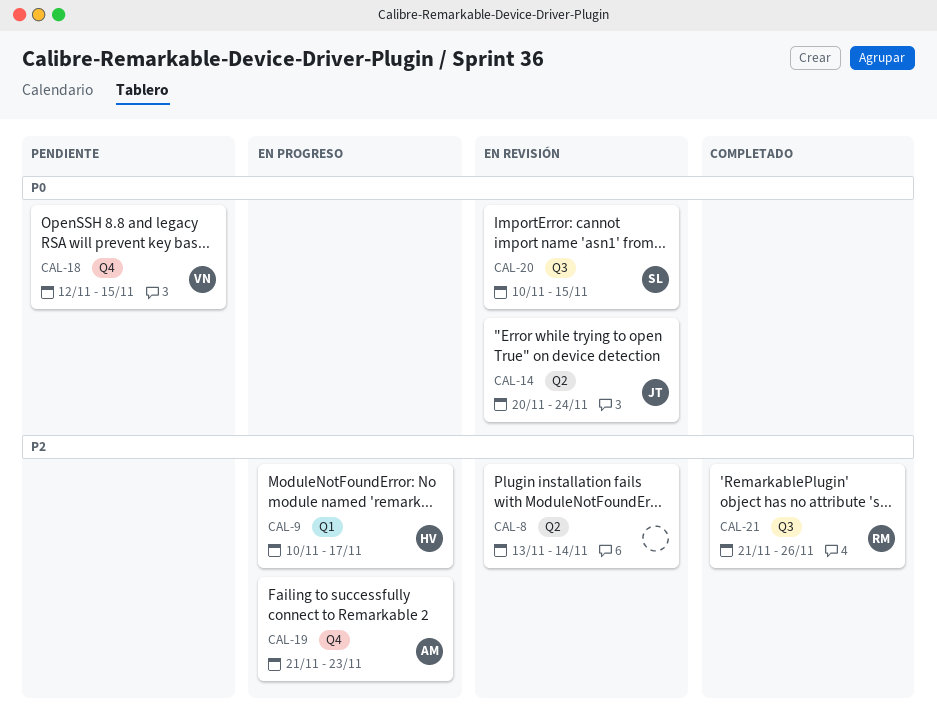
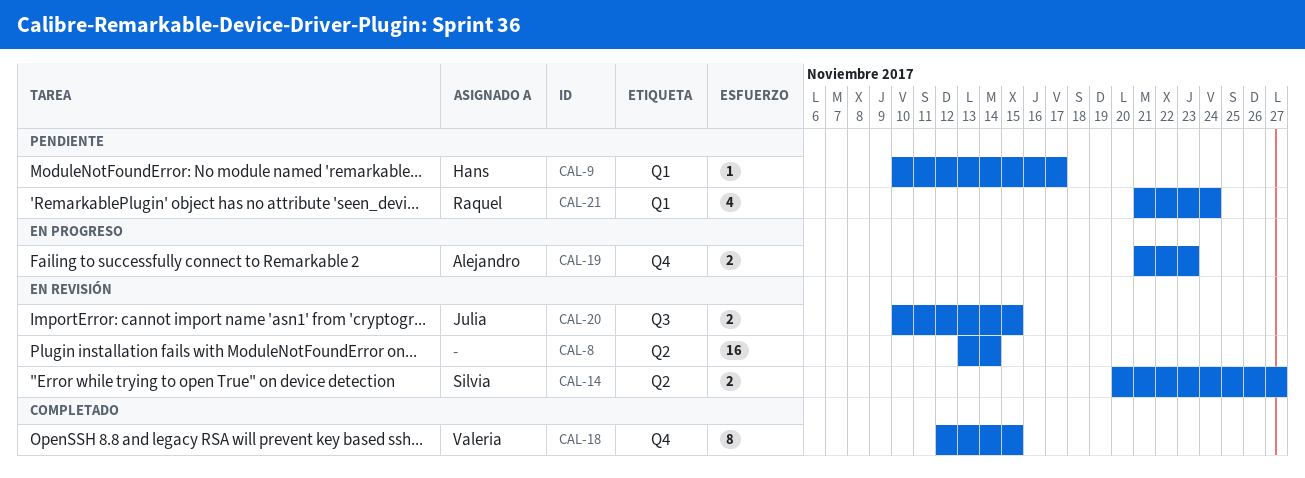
CAL-9, status: En progreso -> Pendiente
CAL-14, owner: Julia -> Silvia
CAL-14, due: Nov 24 -> Nov 27
CAL-18, status: Pendiente -> Completado
CAL-20, owner: Silvia -> Julia
CAL-21, status: Completado -> Pendiente
CAL-21, label: Q3 -> Q1
CAL-21, due: Nov 26 -> Nov 24

